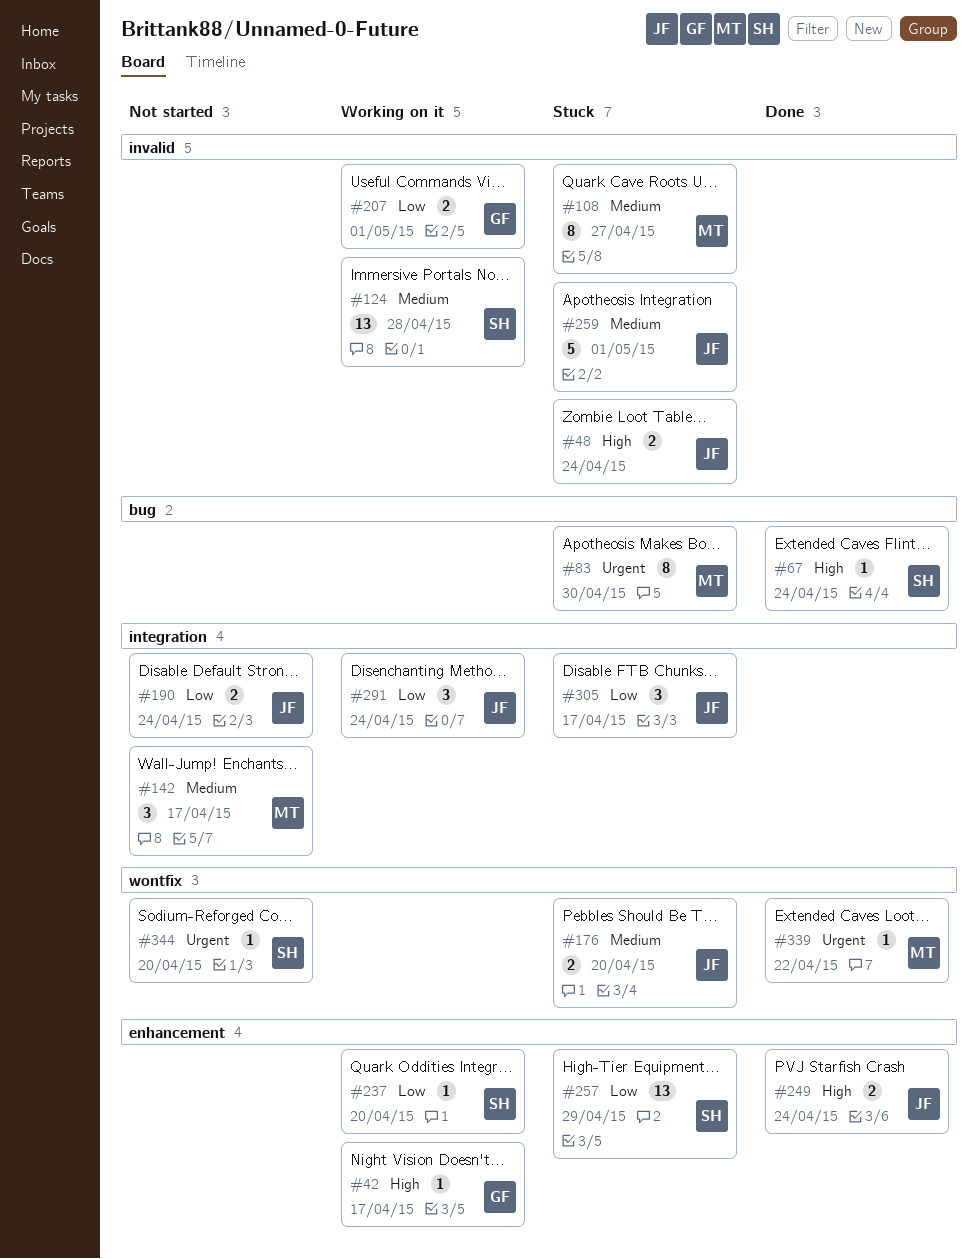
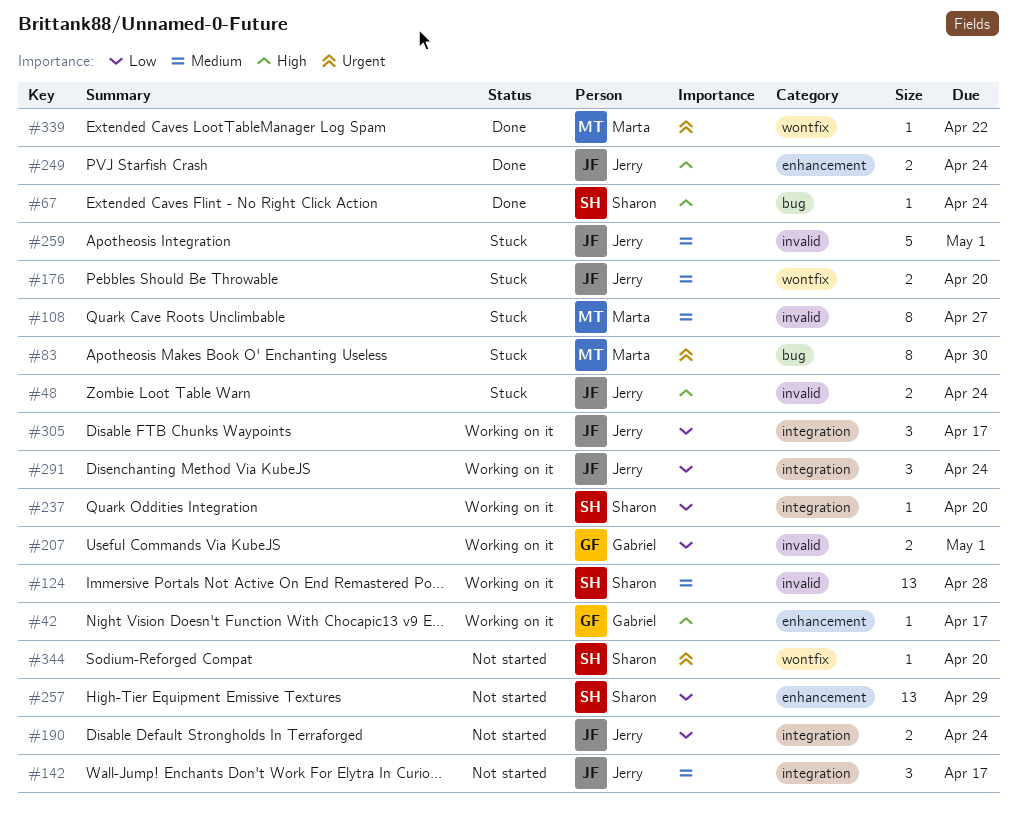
#142, owner: Marta -> Jerry
#237, label: enhancement -> integration
#257, status: Stuck -> Not started
#305, status: Stuck -> Working on it

